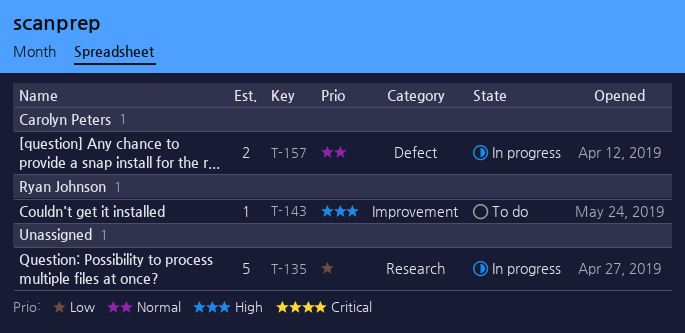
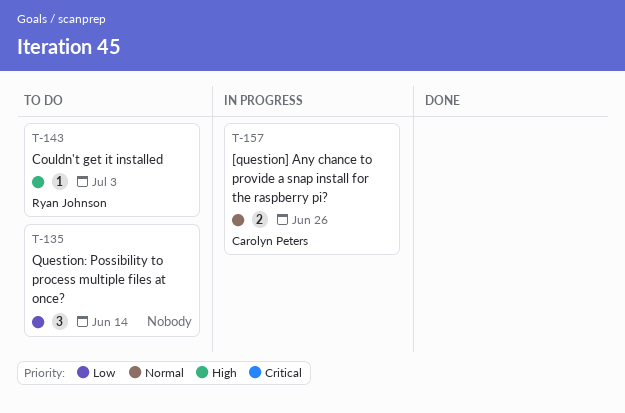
T-135, status: In progress -> To do
T-135, estimate: 5 -> 3

